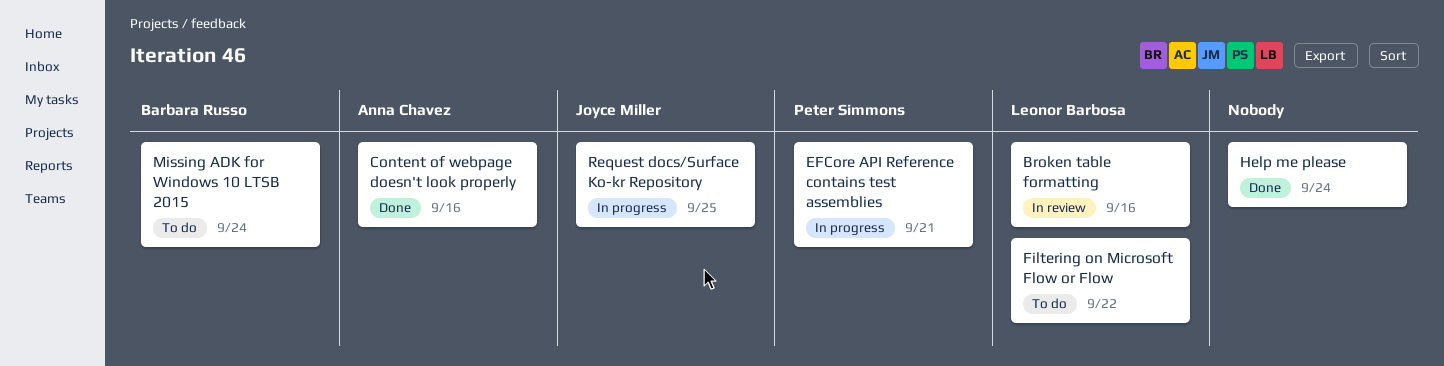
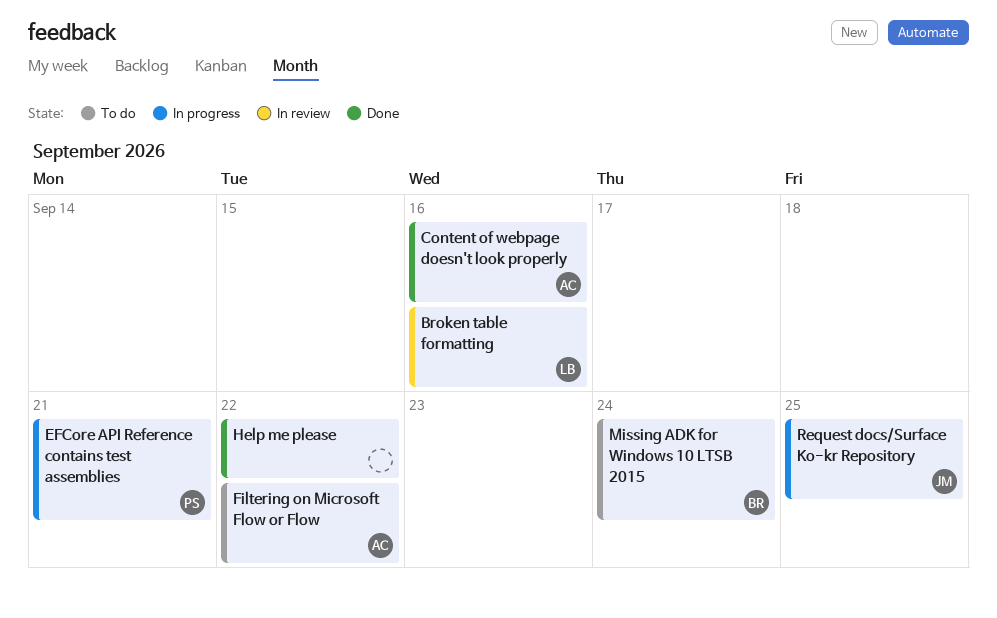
Filtering on Microsoft Flow or Flow, owner: Leonor Barbosa -> Anna Chavez
Help me please, due: Sep 24 -> Sep 22

